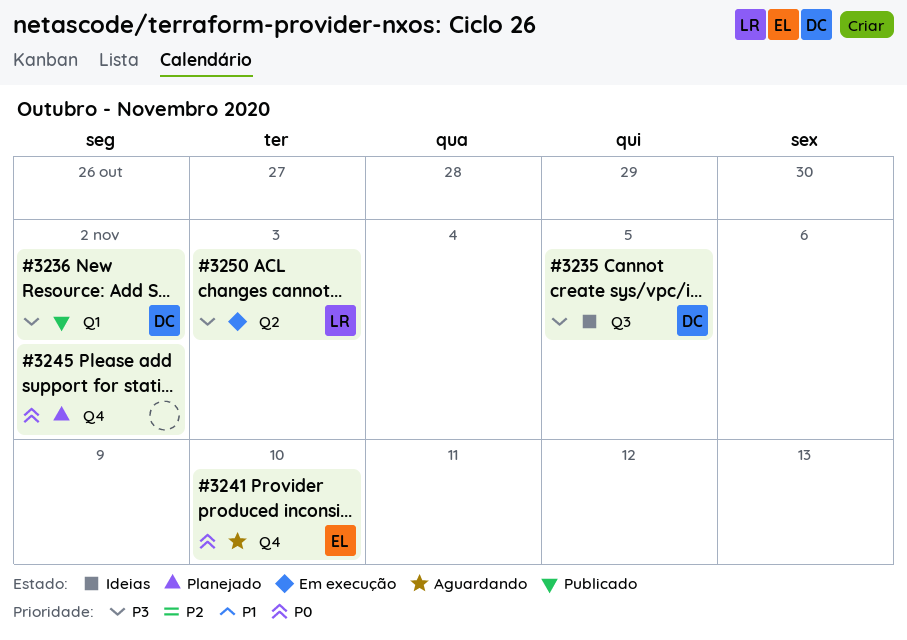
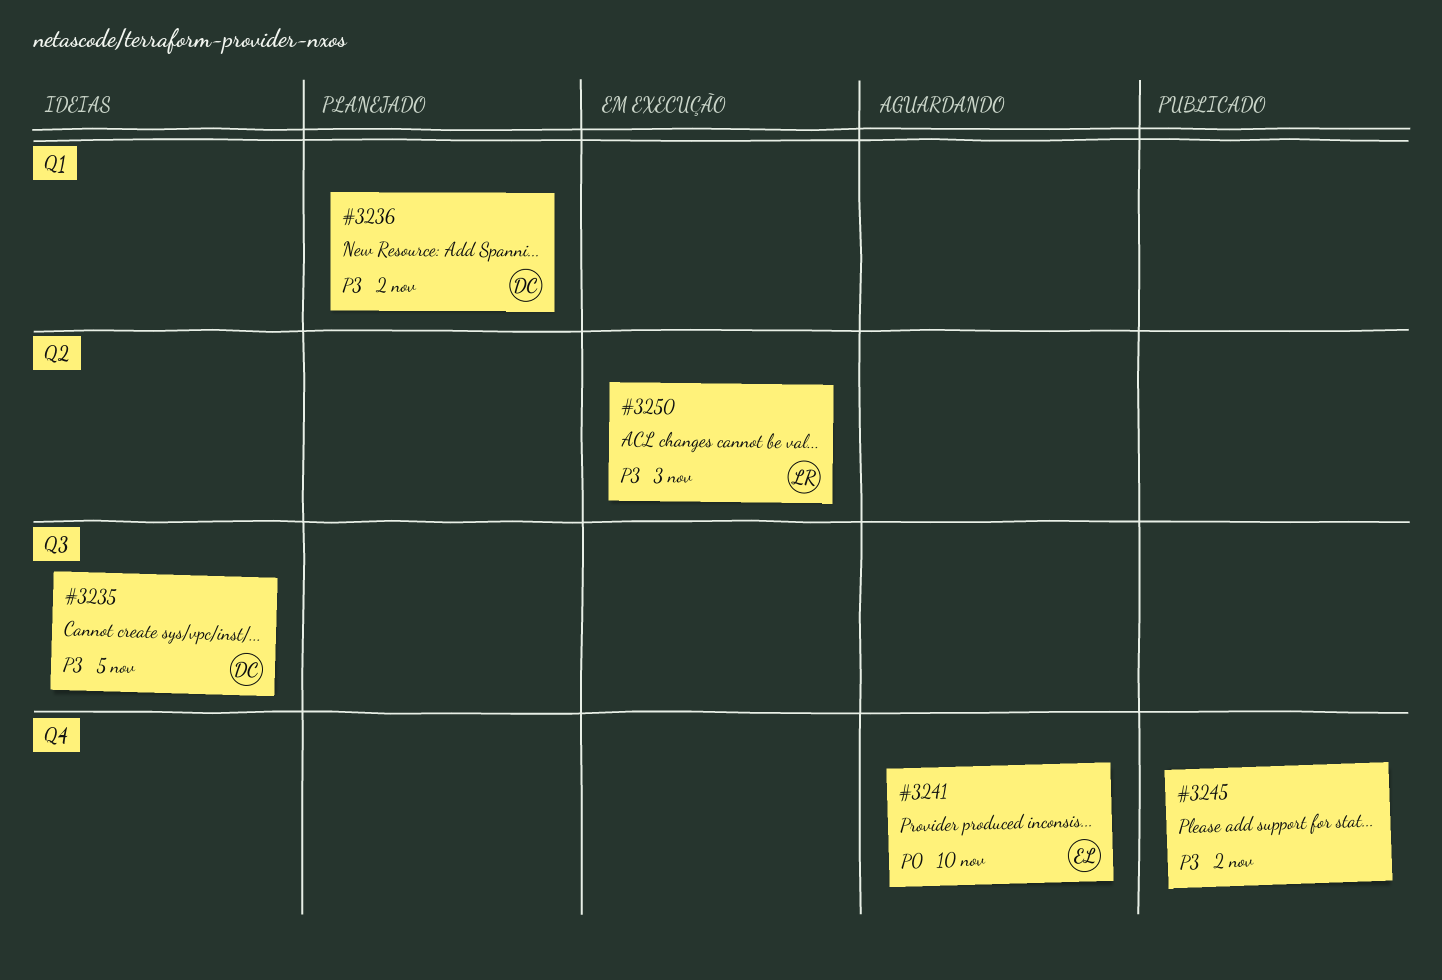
#3236, status: Publicado -> Planejado
#3245, status: Planejado -> Publicado
#3245, priority: P0 -> P3

